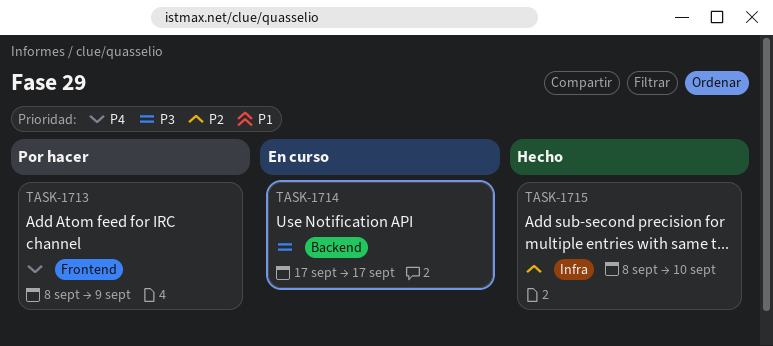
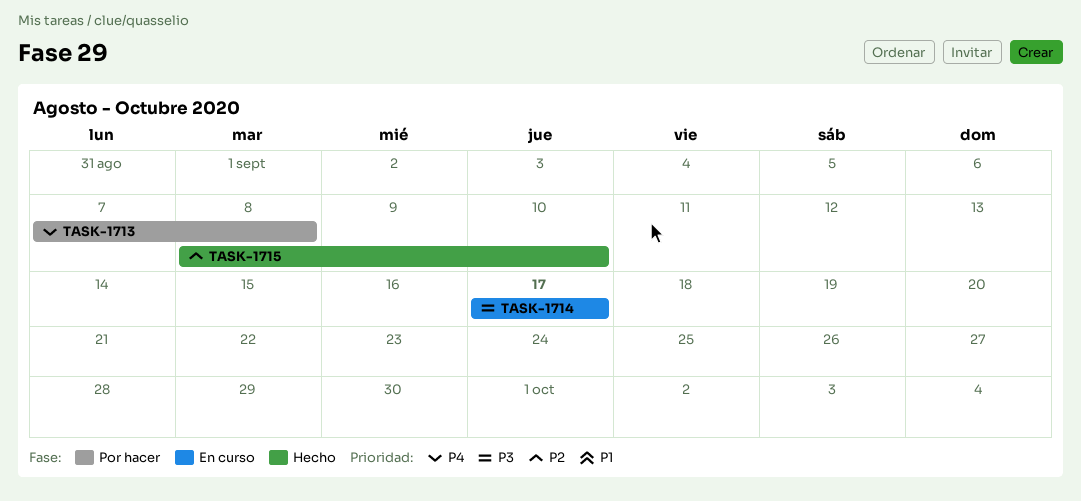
TASK-1713, start: Sep 8 -> Sep 7
TASK-1713, due: Sep 9 -> Sep 8

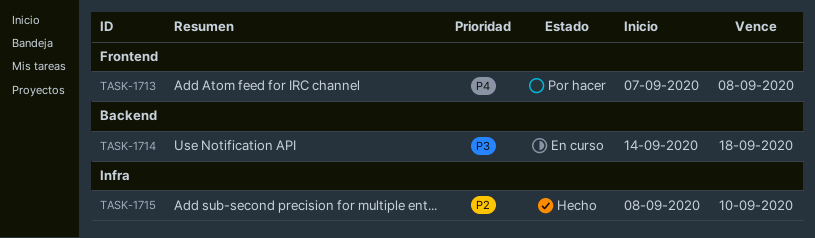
TASK-1714, start: Sep 17 -> Sep 14
TASK-1714, due: Sep 17 -> Sep 18

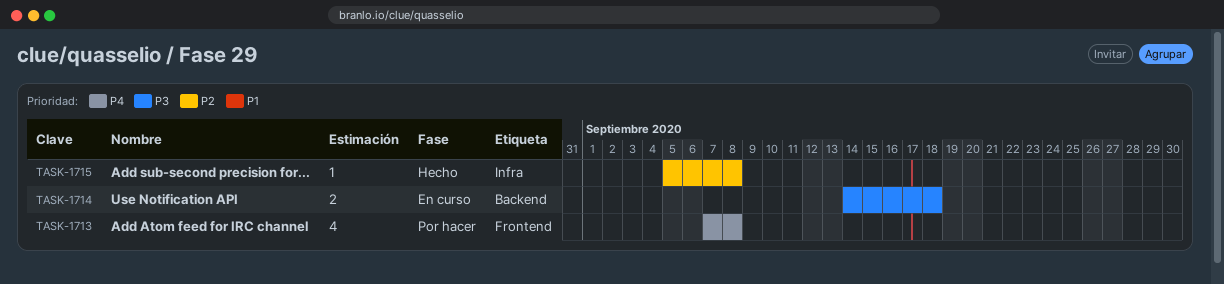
TASK-1715, start: Sep 8 -> Sep 5
TASK-1715, due: Sep 10 -> Sep 8

